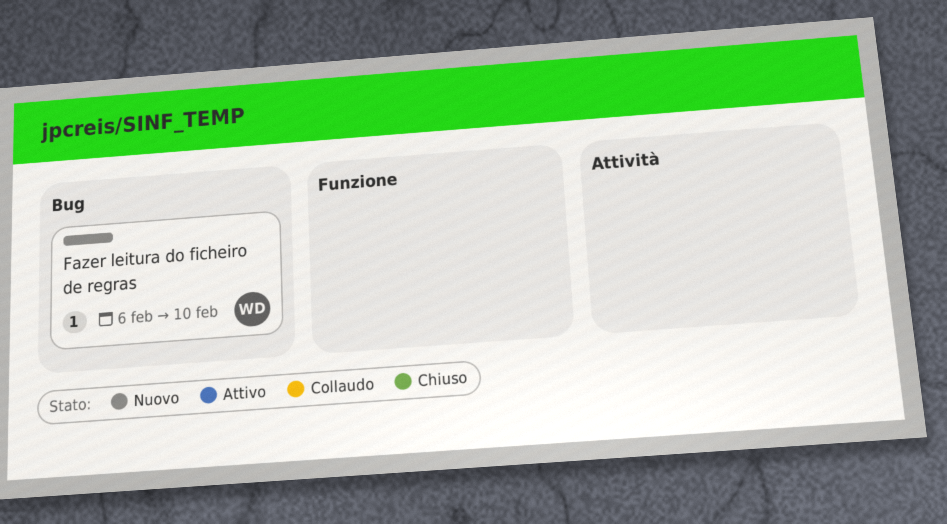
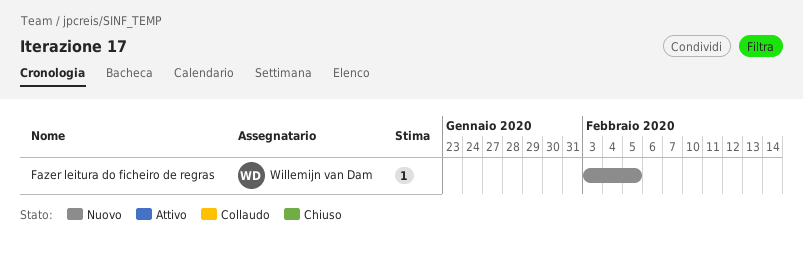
Fazer leitura do ficheiro de regras, start: Feb 6 -> Feb 3
Fazer leitura do ficheiro de regras, due: Feb 10 -> Feb 5

